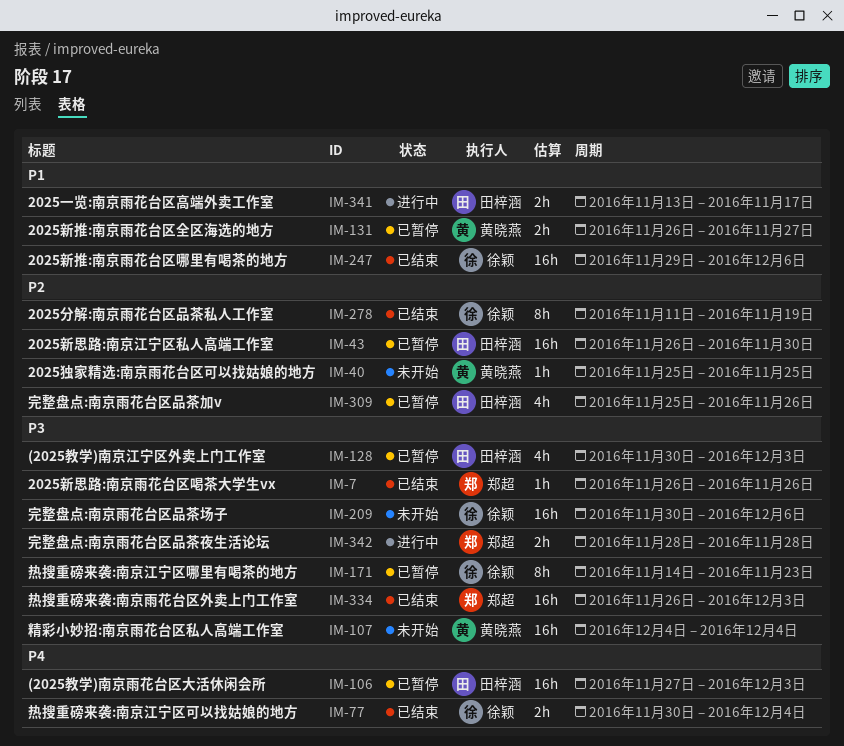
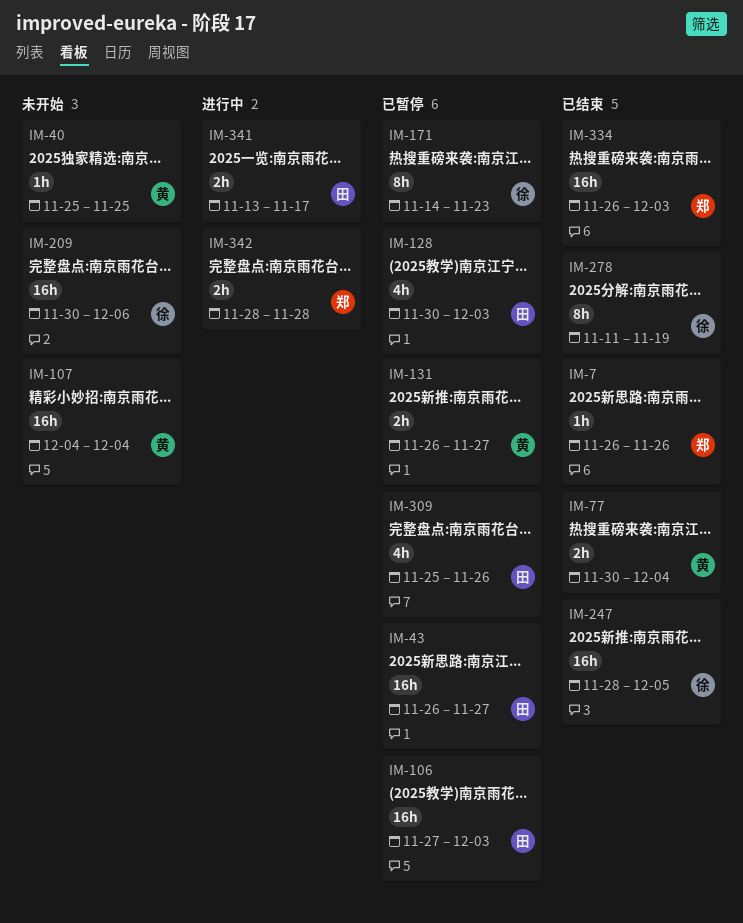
IM-43, due: Nov 30 -> Nov 27
IM-77, owner: 徐颖 -> 黄晓燕
IM-247, start: Nov 29 -> Nov 28
IM-247, due: Dec 6 -> Dec 5

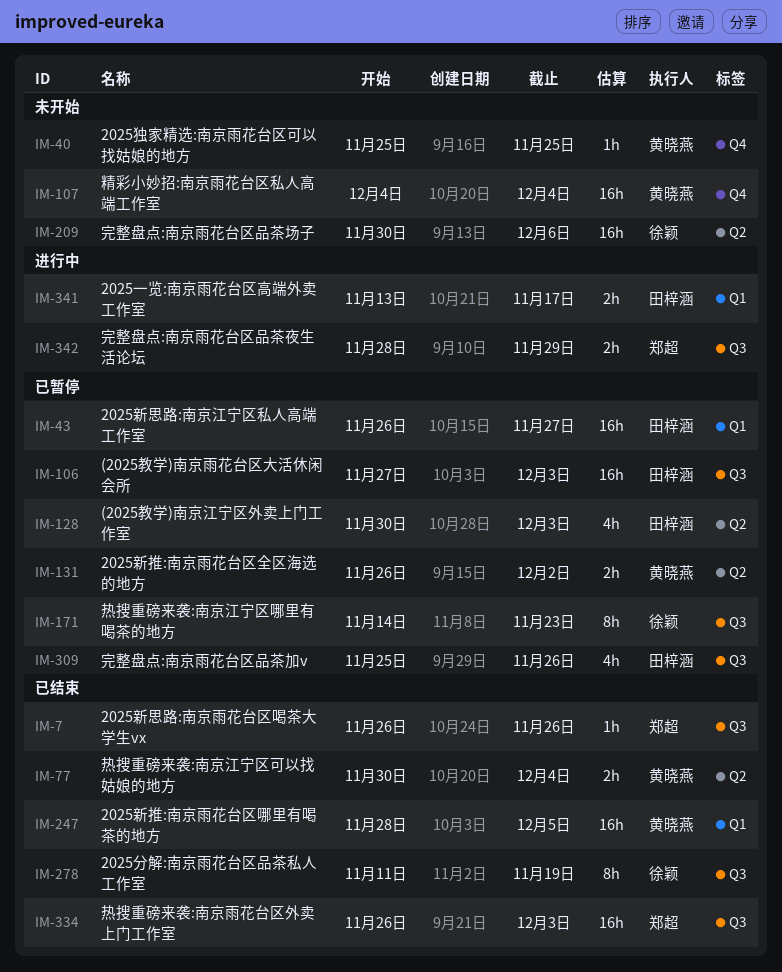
IM-131, due: Nov 27 -> Dec 2
IM-247, owner: 徐颖 -> 黄晓燕
IM-342, due: Nov 28 -> Nov 29

